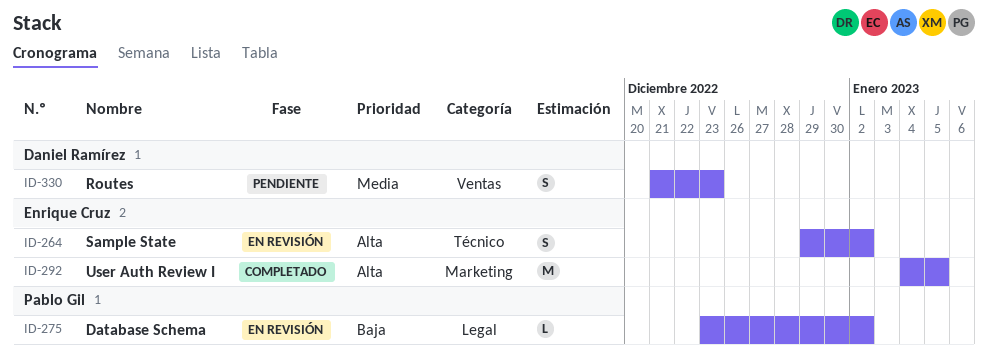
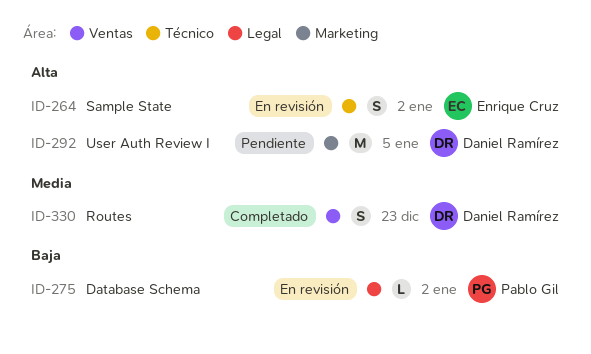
ID-292, status: Completado -> Pendiente
ID-292, owner: Enrique Cruz -> Daniel Ramírez
ID-330, status: Pendiente -> Completado

